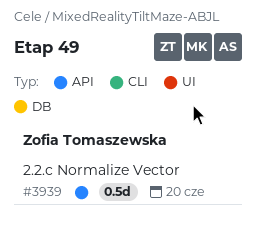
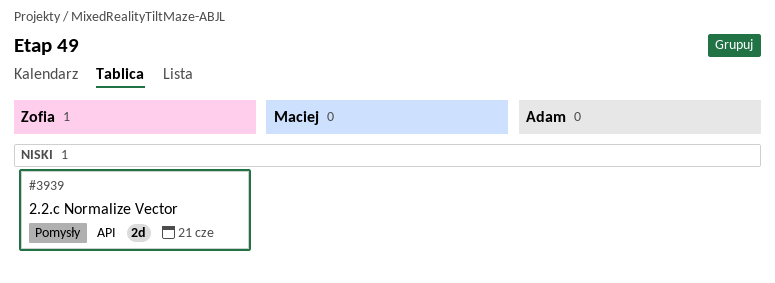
#3939, estimate: 0.5d -> 2d
#3939, due: Jun 20 -> Jun 21

